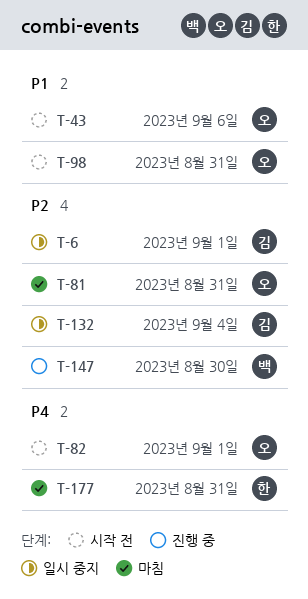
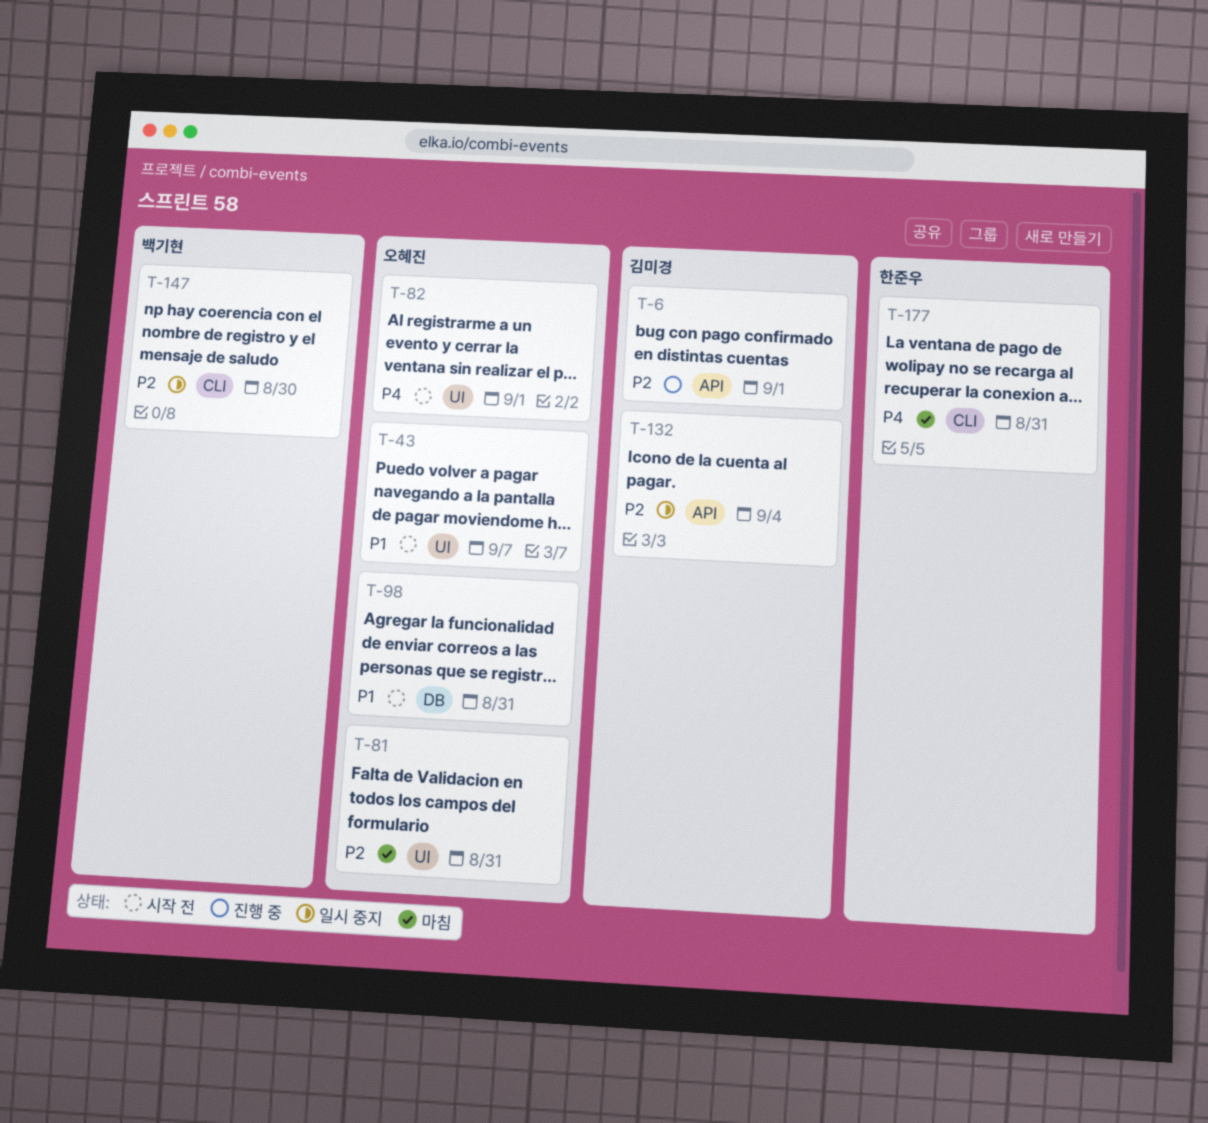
T-6, status: 일시 중지 -> 진행 중
T-43, due: Sep 6 -> Sep 7
T-147, status: 진행 중 -> 일시 중지

